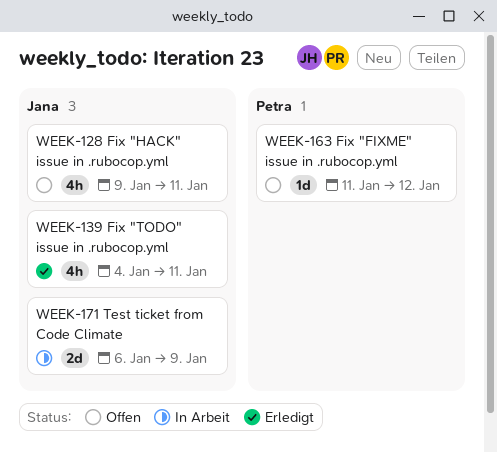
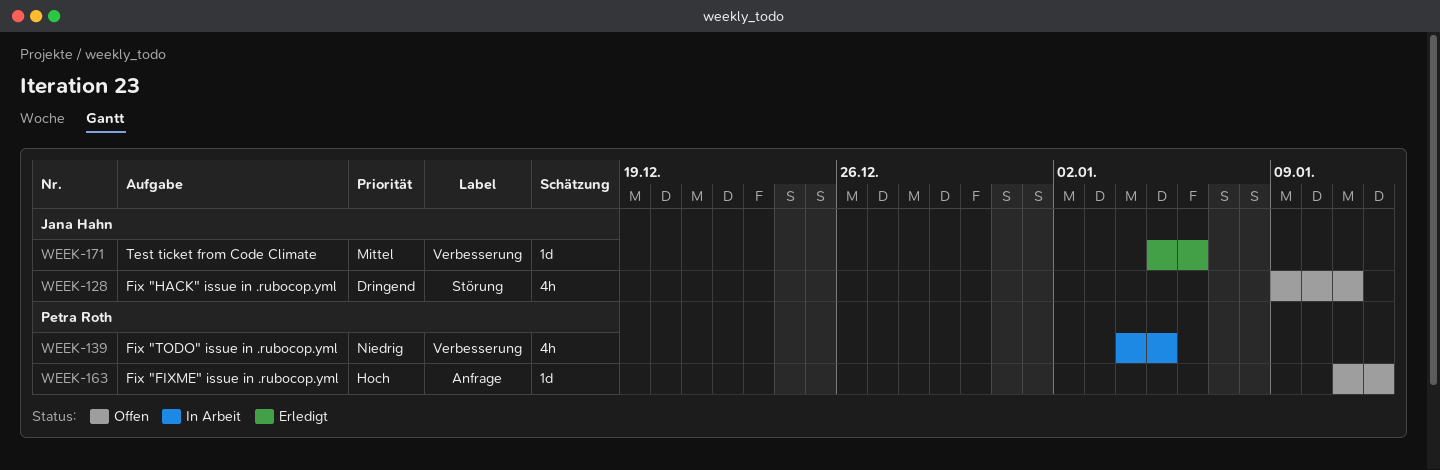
WEEK-139, status: Erledigt -> In Arbeit
WEEK-139, owner: Jana Hahn -> Petra Roth
WEEK-139, due: Jan 11 -> Jan 5
WEEK-171, status: In Arbeit -> Erledigt
WEEK-171, estimate: 2d -> 1d
WEEK-171, start: Jan 6 -> Jan 5
WEEK-171, due: Jan 9 -> Jan 6

